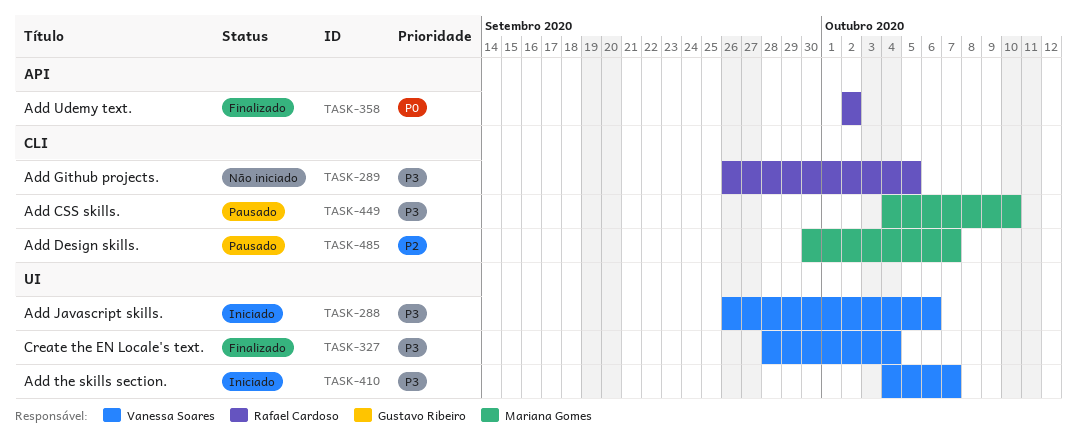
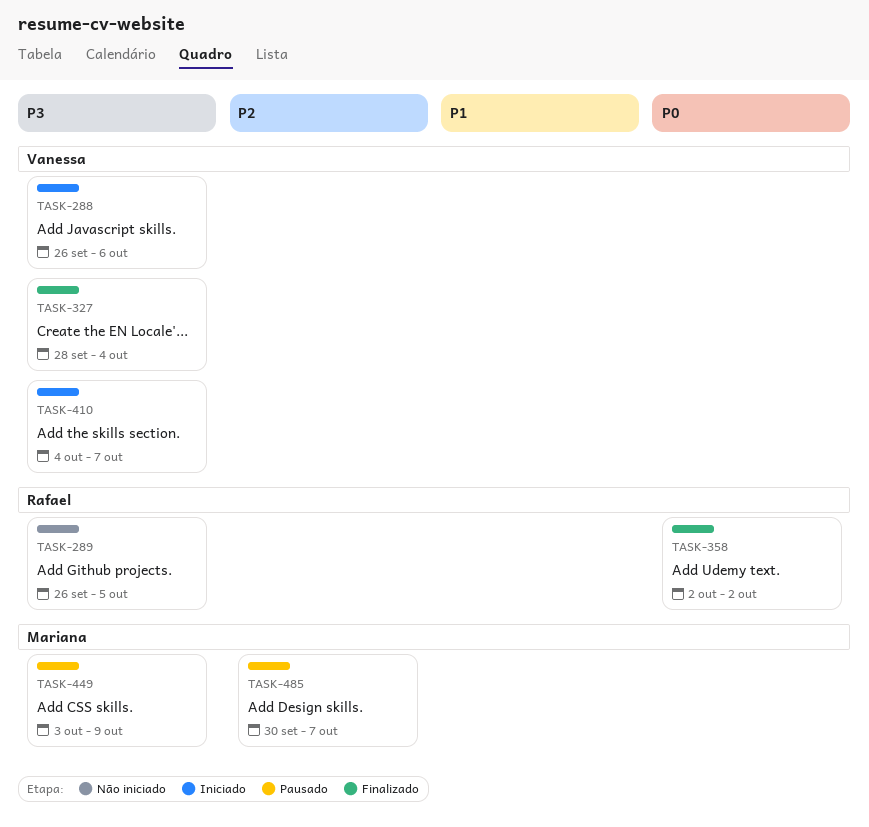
TASK-449, start: Oct 4 -> Oct 3
TASK-449, due: Oct 10 -> Oct 9

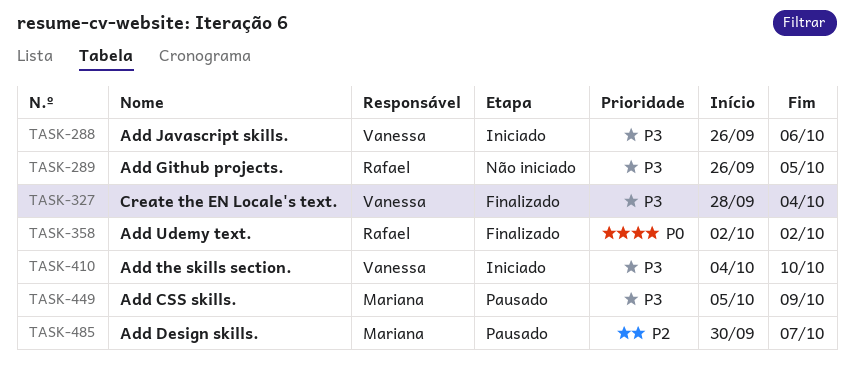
TASK-410, due: Oct 7 -> Oct 10
TASK-449, start: Oct 3 -> Oct 5

